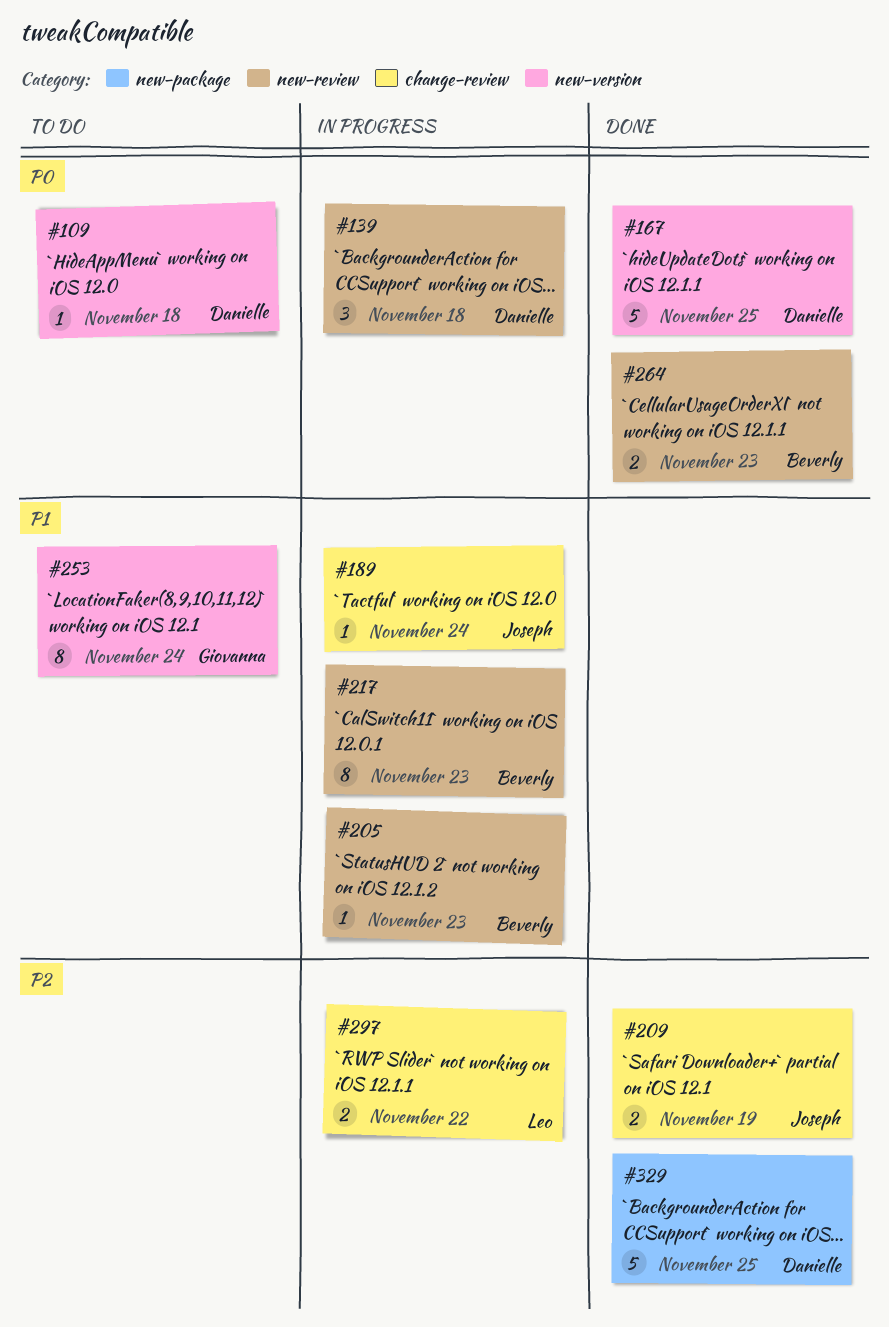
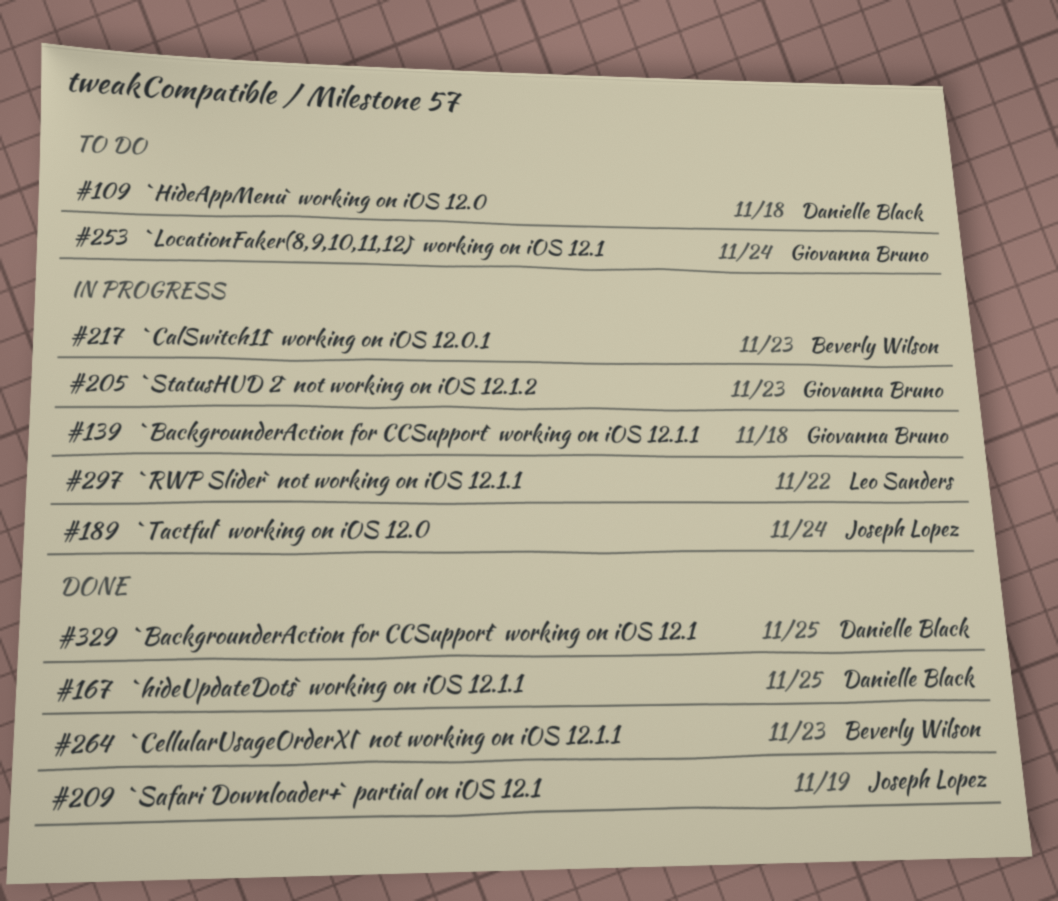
#139, owner: Danielle Black -> Giovanna Bruno
#205, owner: Beverly Wilson -> Giovanna Bruno

